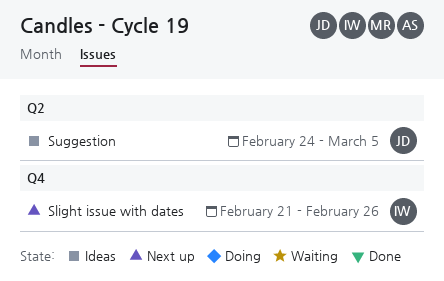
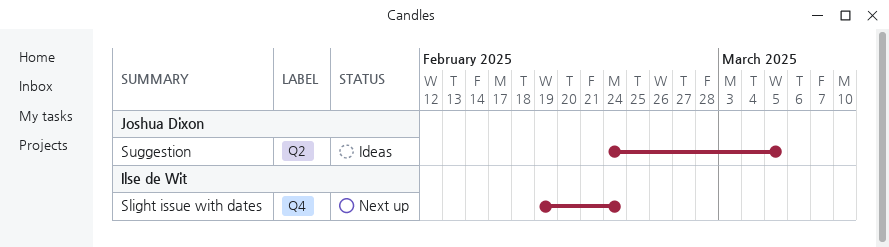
Slight issue with dates, start: Feb 21 -> Feb 19
Slight issue with dates, due: Feb 26 -> Feb 24

